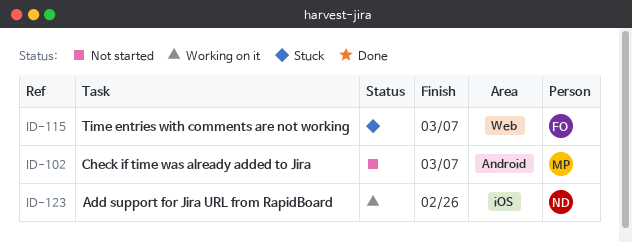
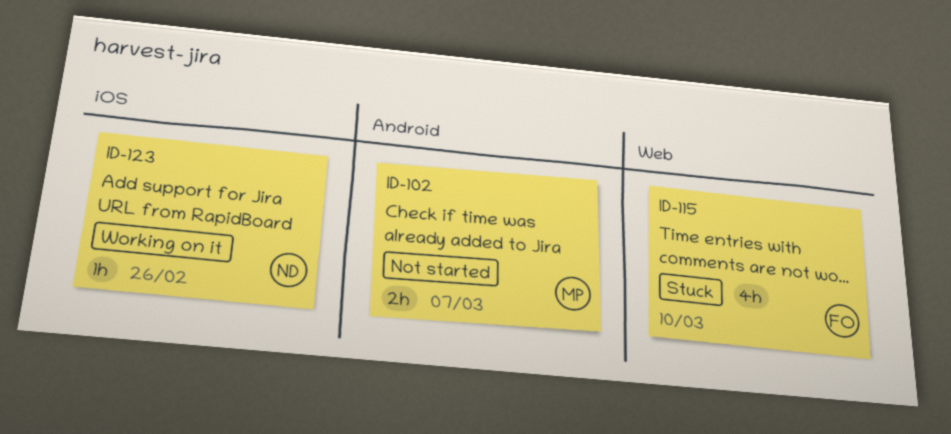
ID-115, due: Mar 7 -> Mar 10

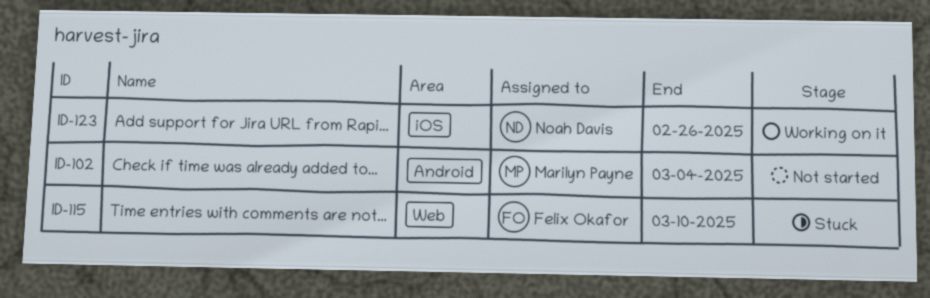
ID-102, due: Mar 7 -> Mar 4

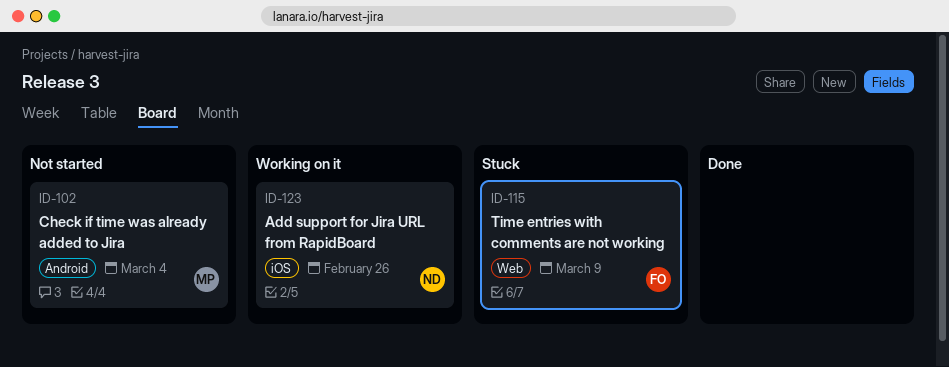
ID-115, due: Mar 10 -> Mar 9

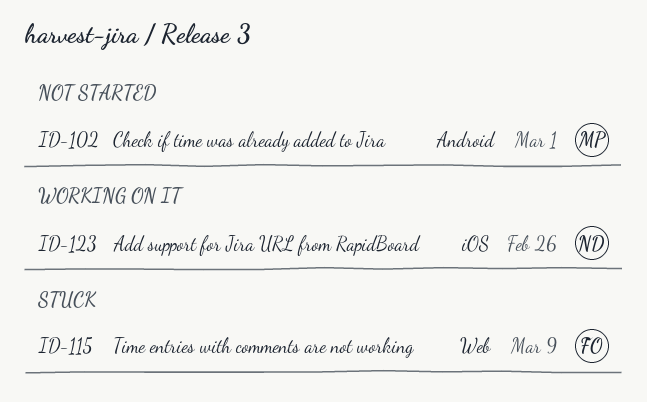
ID-102, due: Mar 4 -> Mar 1

